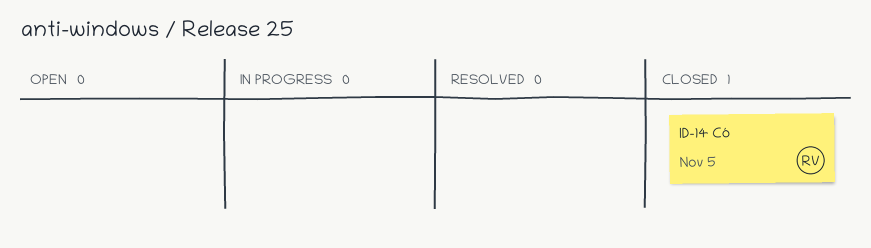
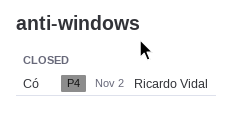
Có, due: Nov 5 -> Nov 2

